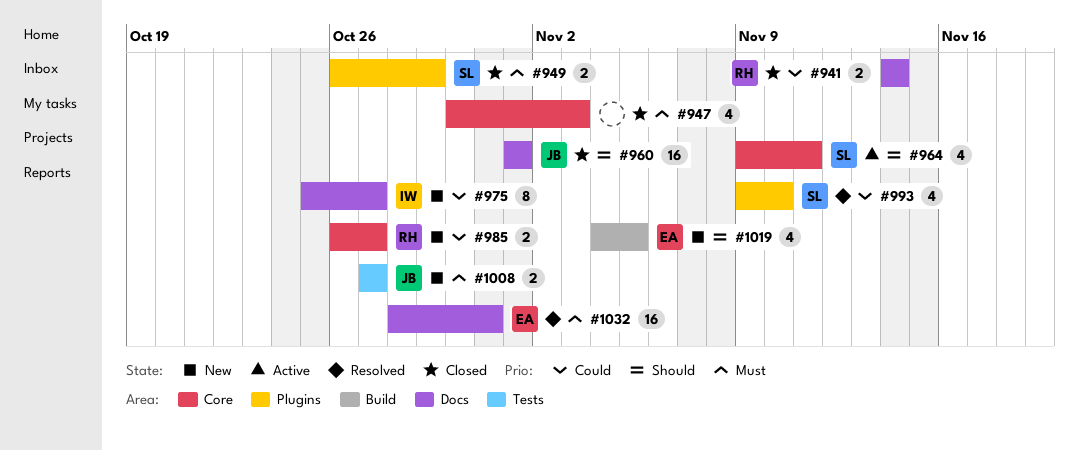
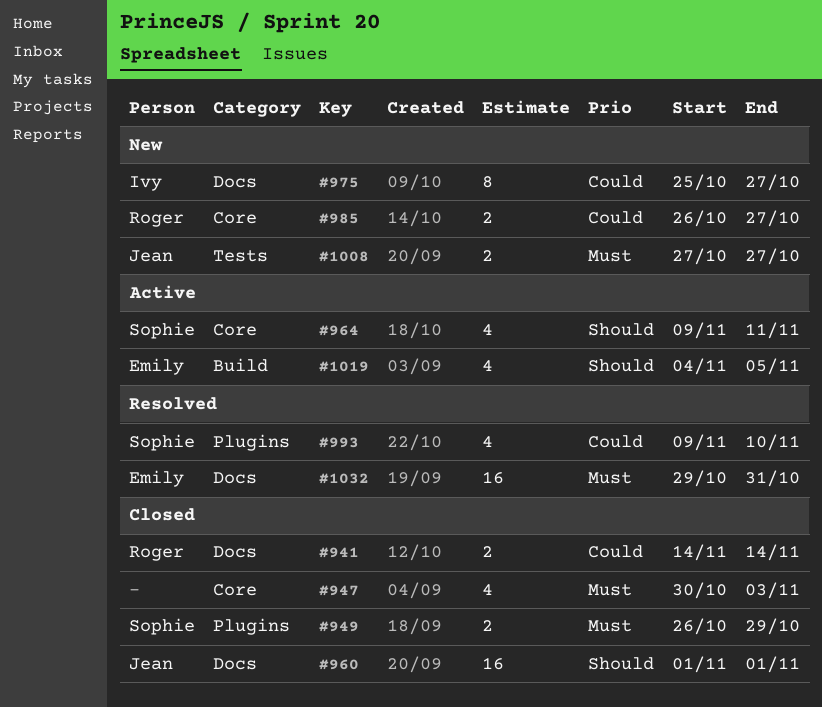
#1019, status: New -> Active
#1032, start: Oct 28 -> Oct 29

